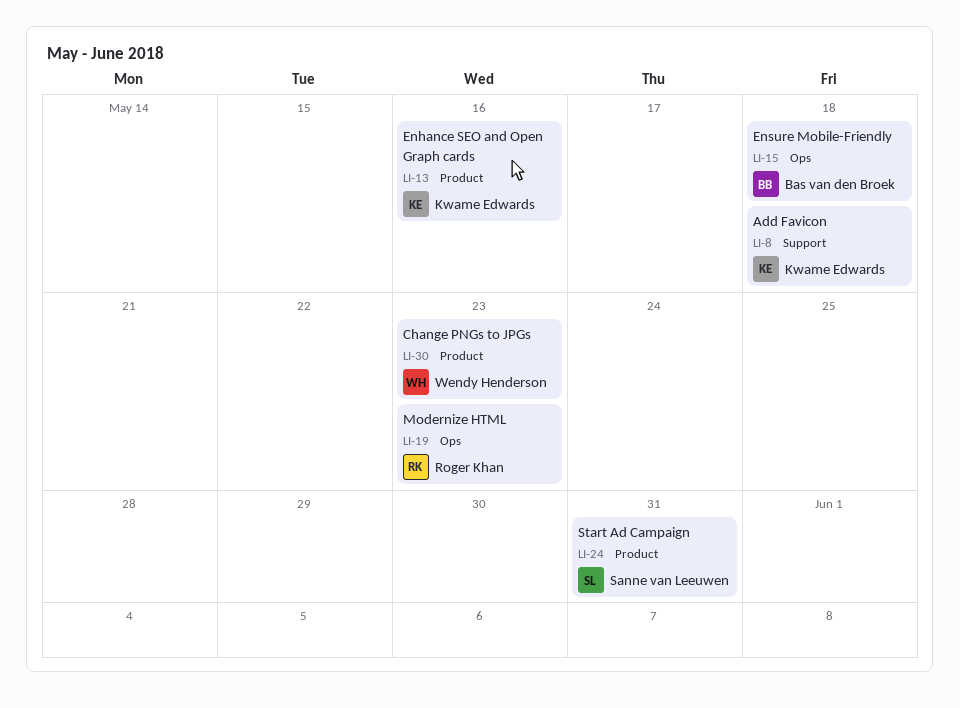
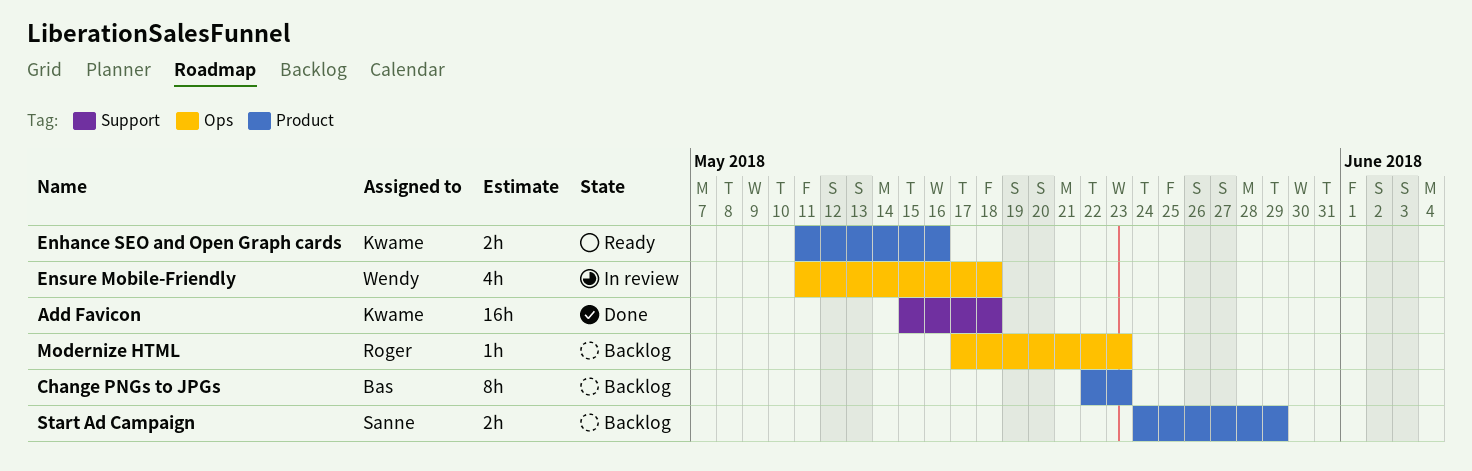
Change PNGs to JPGs, owner: Wendy Henderson -> Bas van den Broek
Ensure Mobile-Friendly, owner: Bas van den Broek -> Wendy Henderson
Start Ad Campaign, due: May 31 -> May 29

